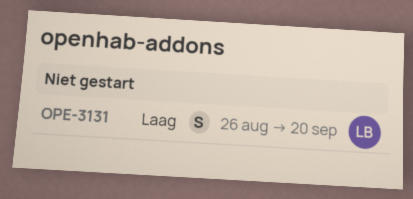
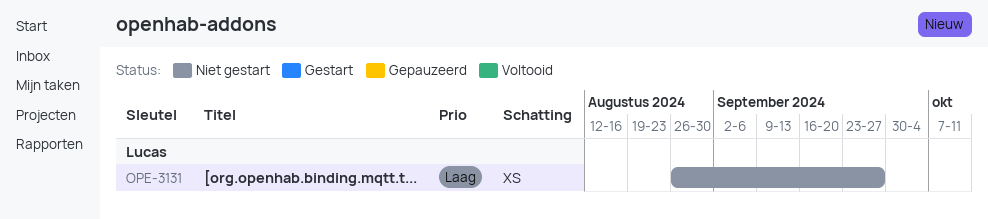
OPE-3131, estimate: S -> XS
OPE-3131, due: Sep 20 -> Sep 27

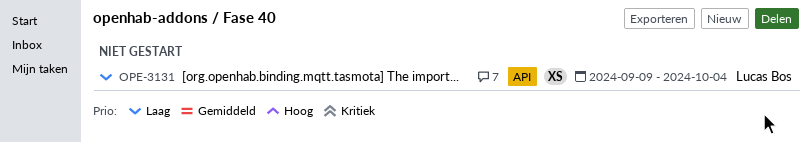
OPE-3131, start: Aug 26 -> Sep 9
OPE-3131, due: Sep 27 -> Oct 4

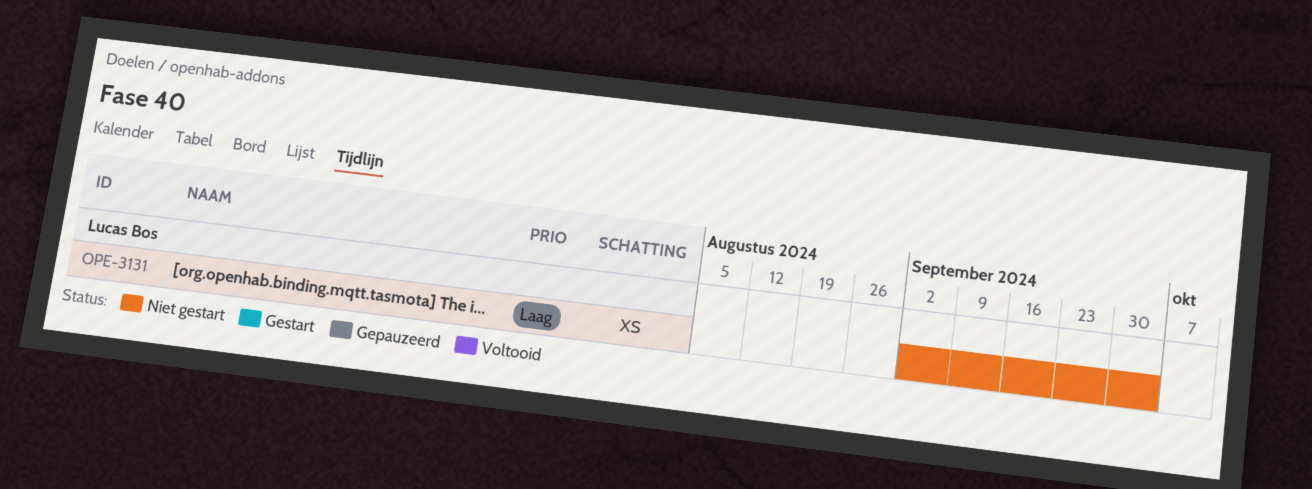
OPE-3131, start: Sep 9 -> Sep 2

